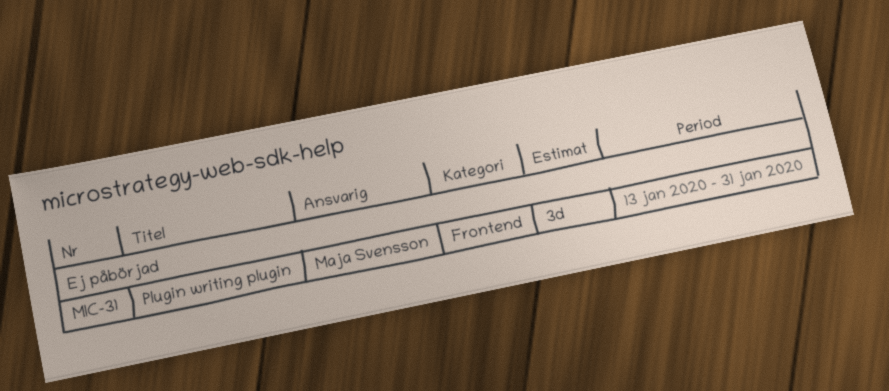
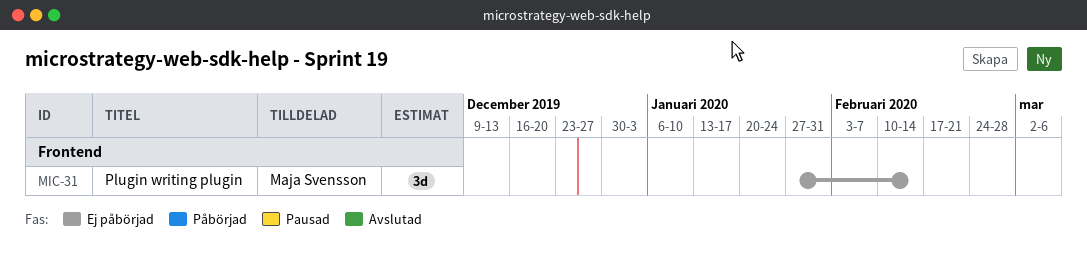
MIC-31, start: Jan 13 -> Jan 27
MIC-31, due: Jan 31 -> Feb 14

